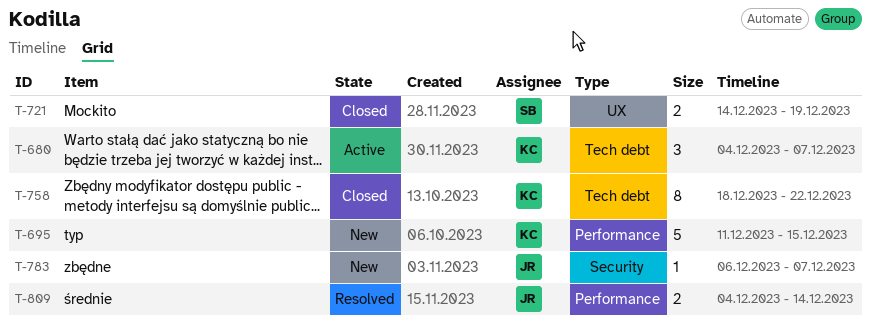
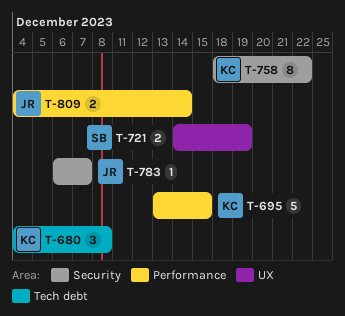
T-680, due: Dec 7 -> Dec 8
T-695, start: Dec 11 -> Dec 13
T-758, label: Tech debt -> Security

